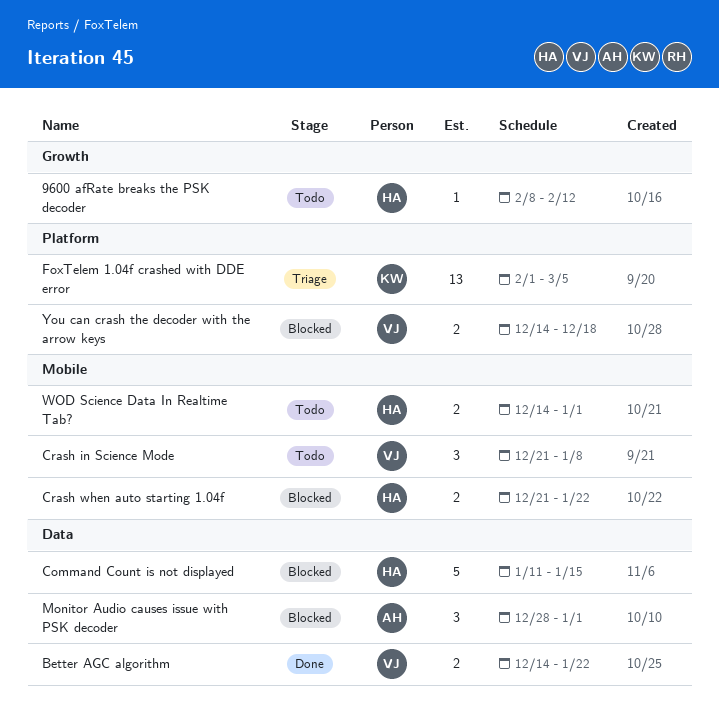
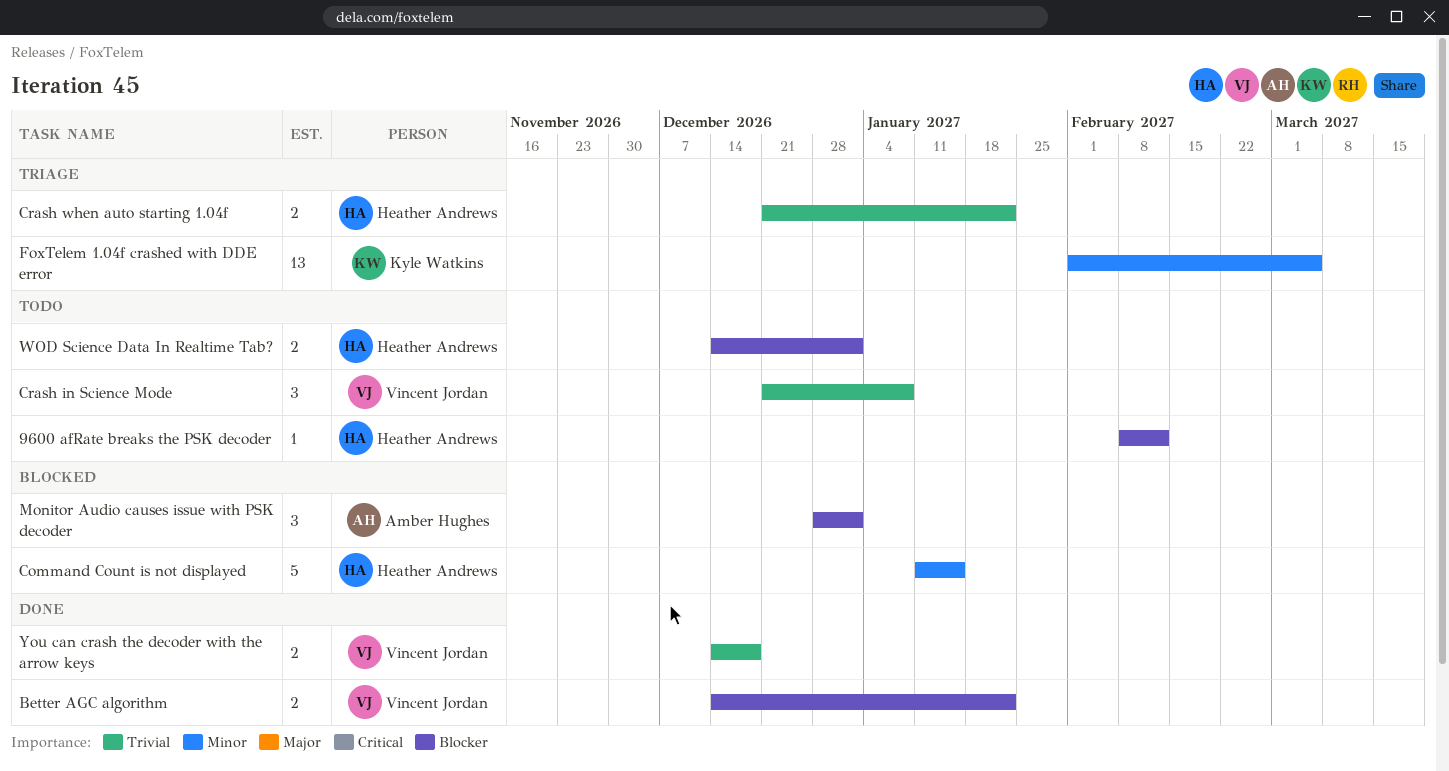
Crash when auto starting 1.04f, status: Blocked -> Triage
You can crash the decoder with the arrow keys, status: Blocked -> Done

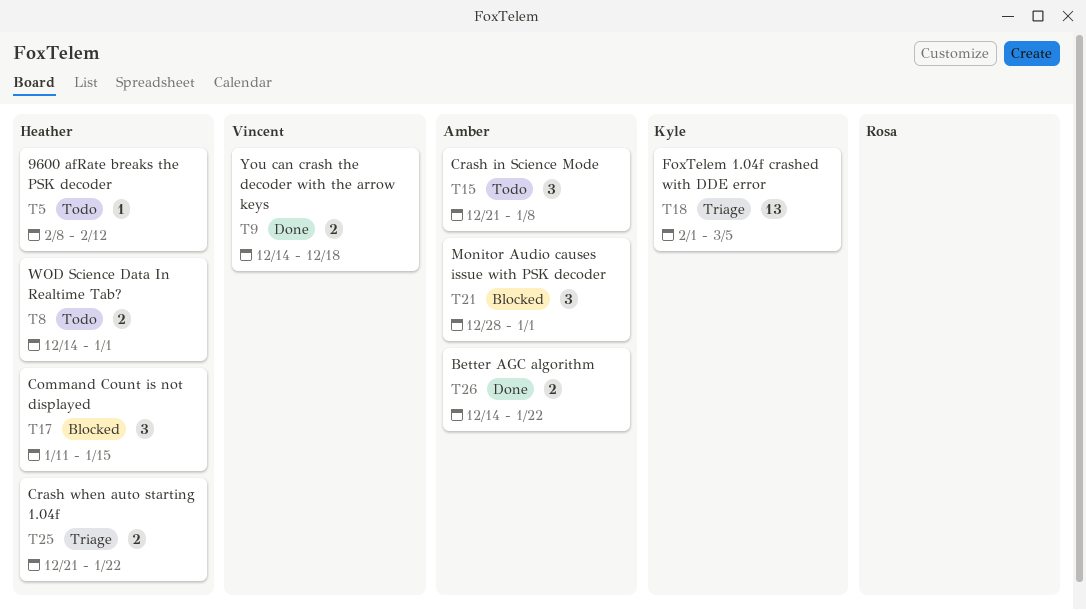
Better AGC algorithm, owner: Vincent Jordan -> Amber Hughes
Command Count is not displayed, estimate: 5 -> 3
Crash in Science Mode, owner: Vincent Jordan -> Amber Hughes

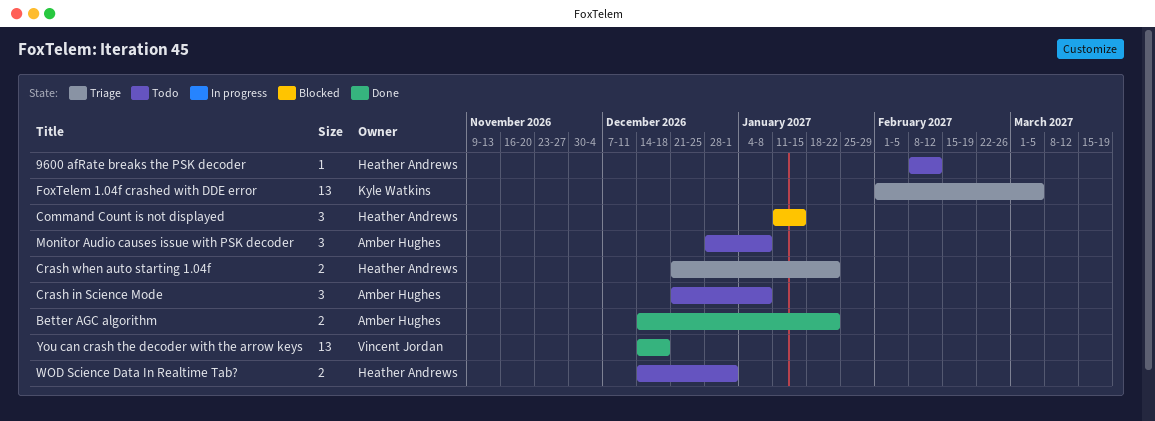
Monitor Audio causes issue with PSK decoder, status: Blocked -> Todo
Monitor Audio causes issue with PSK decoder, due: Jan 1 -> Jan 8
You can crash the decoder with the arrow keys, estimate: 2 -> 13

